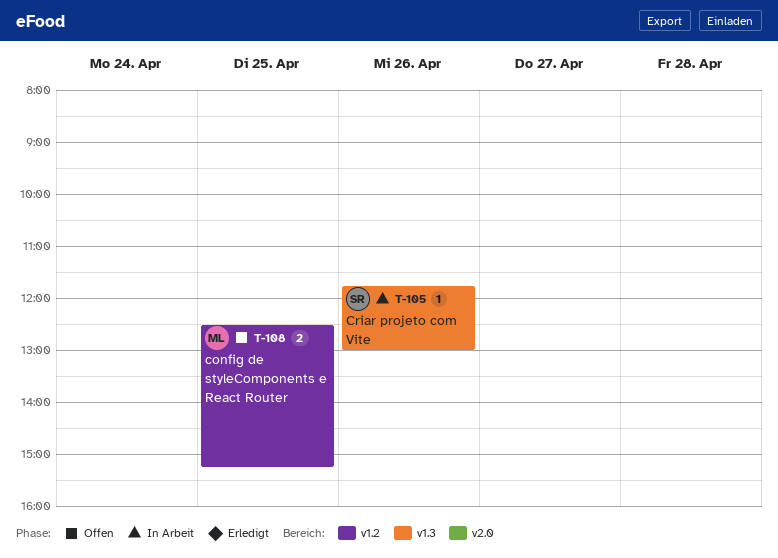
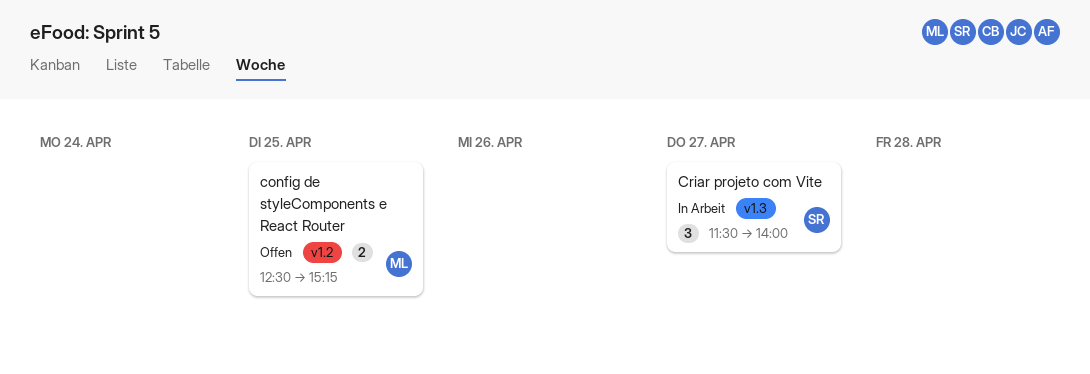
Criar projeto com Vite, estimate: 1 -> 3
Criar projeto com Vite, day: Apr 26 -> Apr 27
Criar projeto com Vite, begins: 11:45 -> 11:30
Criar projeto com Vite, ends: 13:00 -> 14:00

